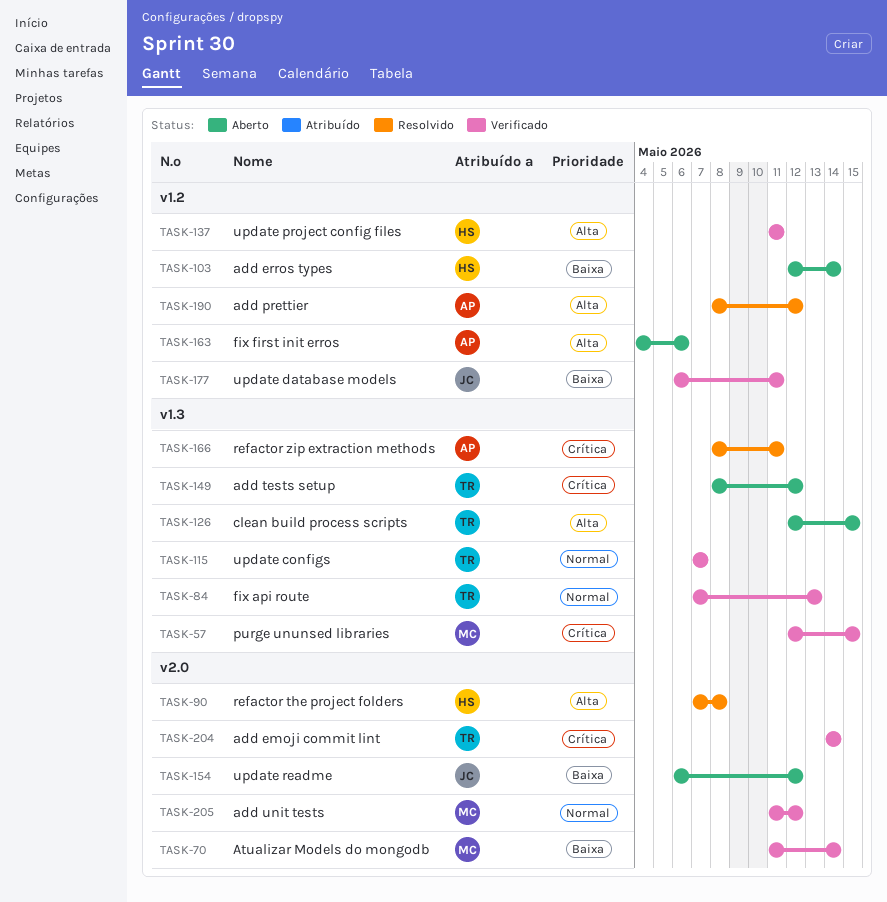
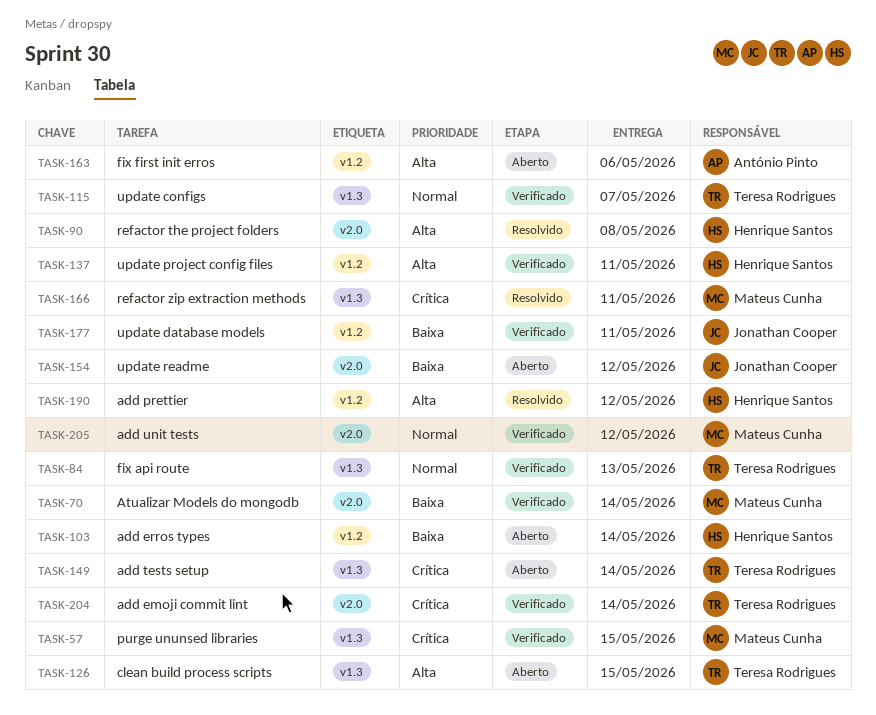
TASK-149, due: May 12 -> May 14
TASK-166, owner: António Pinto -> Mateus Cunha
TASK-190, owner: António Pinto -> Henrique Santos

